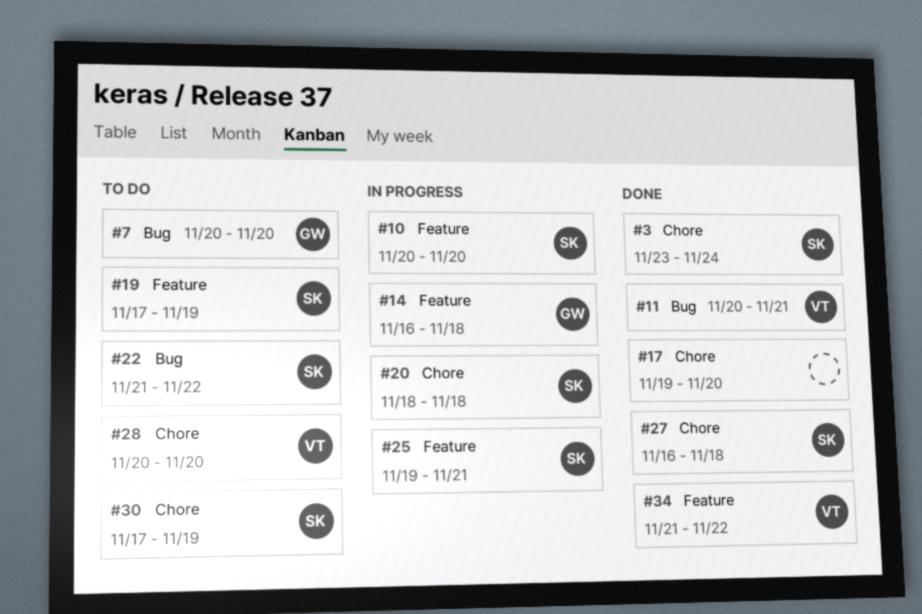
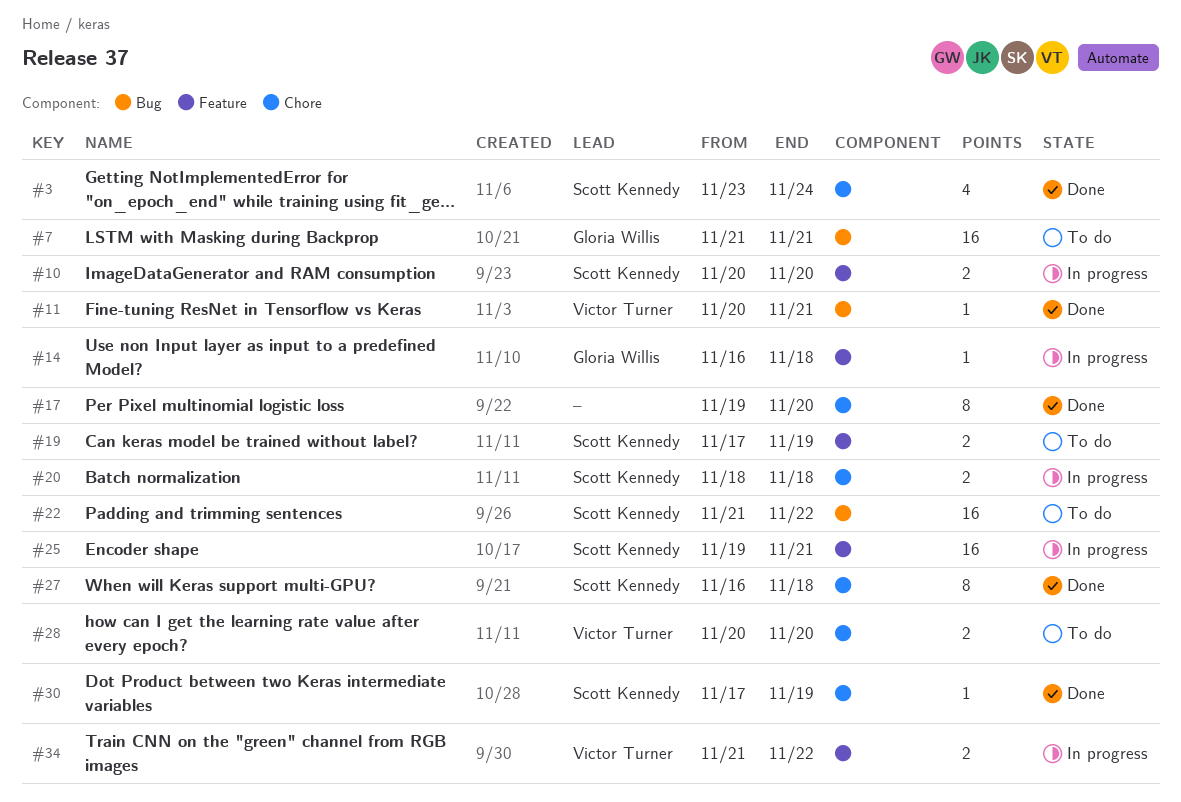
#7, start: Nov 20 -> Nov 21
#7, due: Nov 20 -> Nov 21
#30, status: To do -> Done
#34, status: Done -> In progress

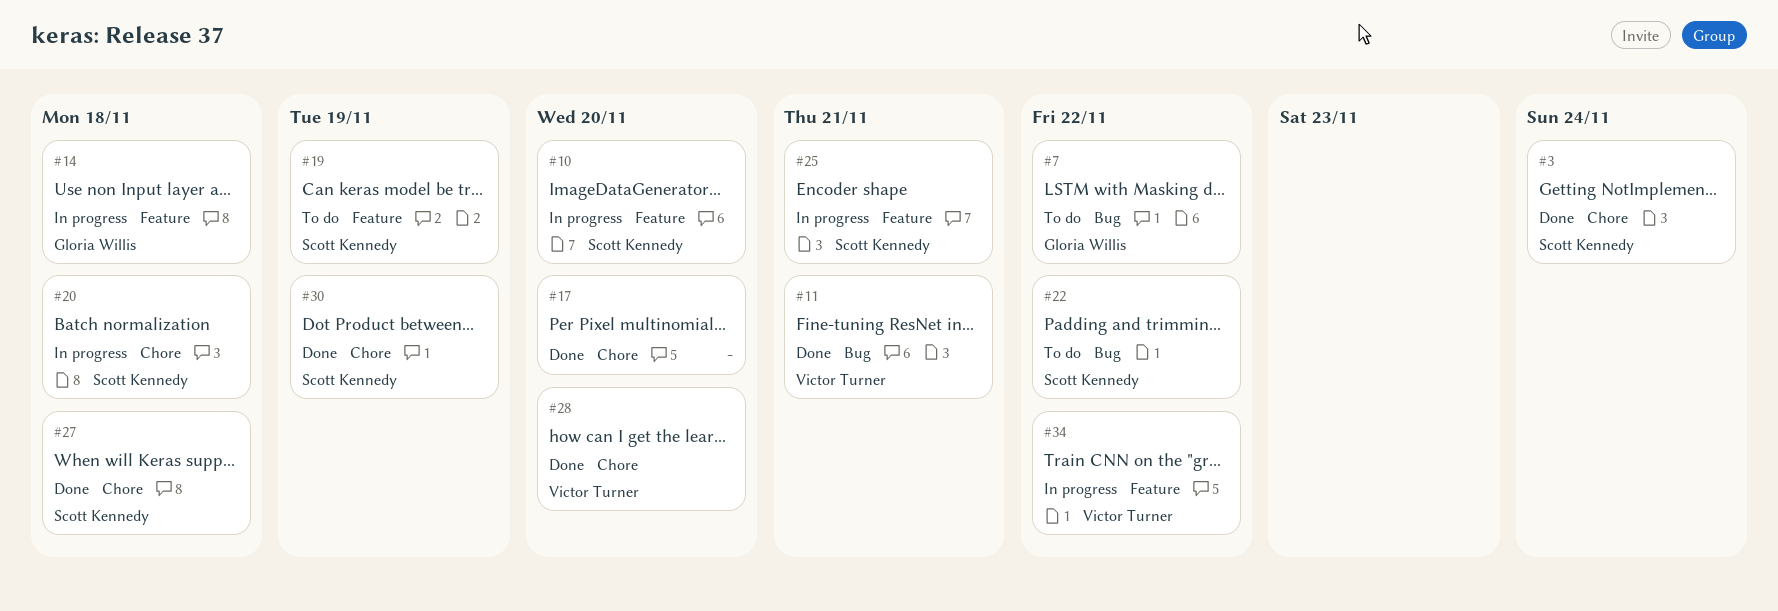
#7, due: Nov 21 -> Nov 22
#28, status: To do -> Done

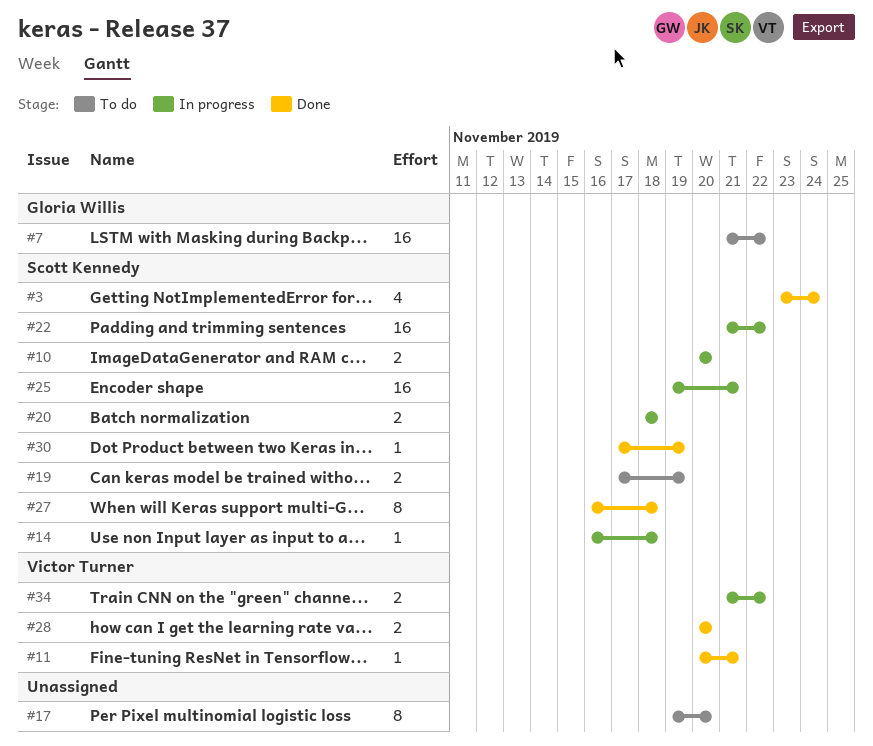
#14, owner: Gloria Willis -> Scott Kennedy
#17, status: Done -> To do
#22, status: To do -> In progress

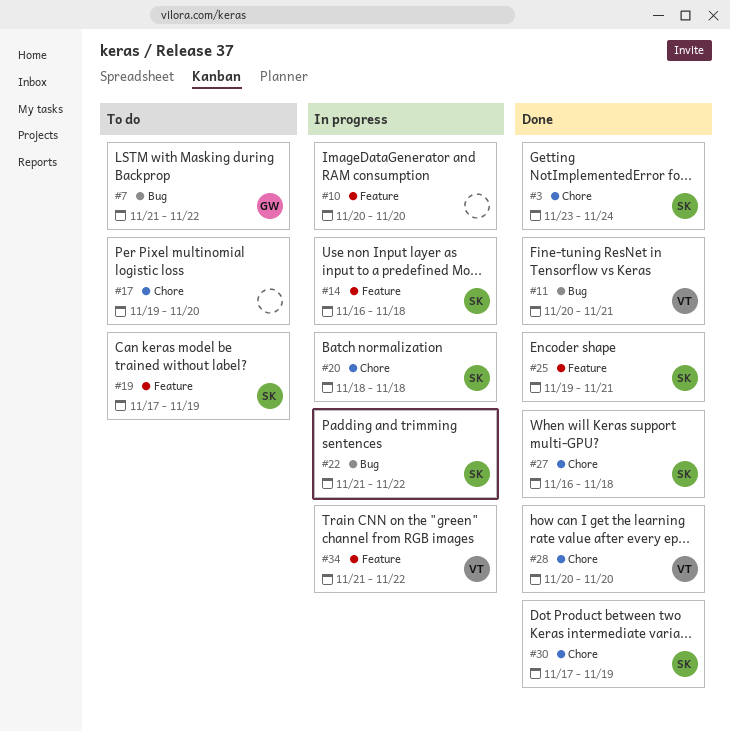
#10, owner: Scott Kennedy -> none
#25, status: In progress -> Done

